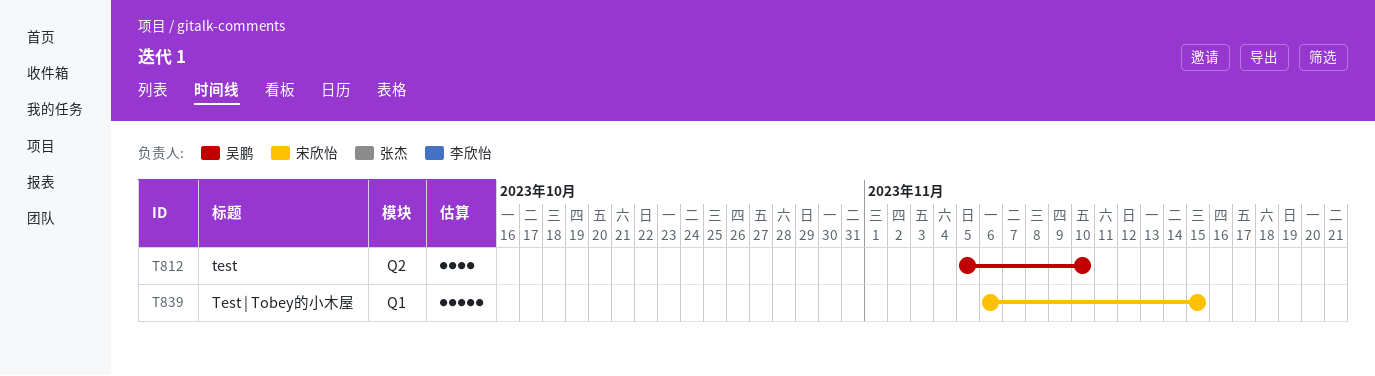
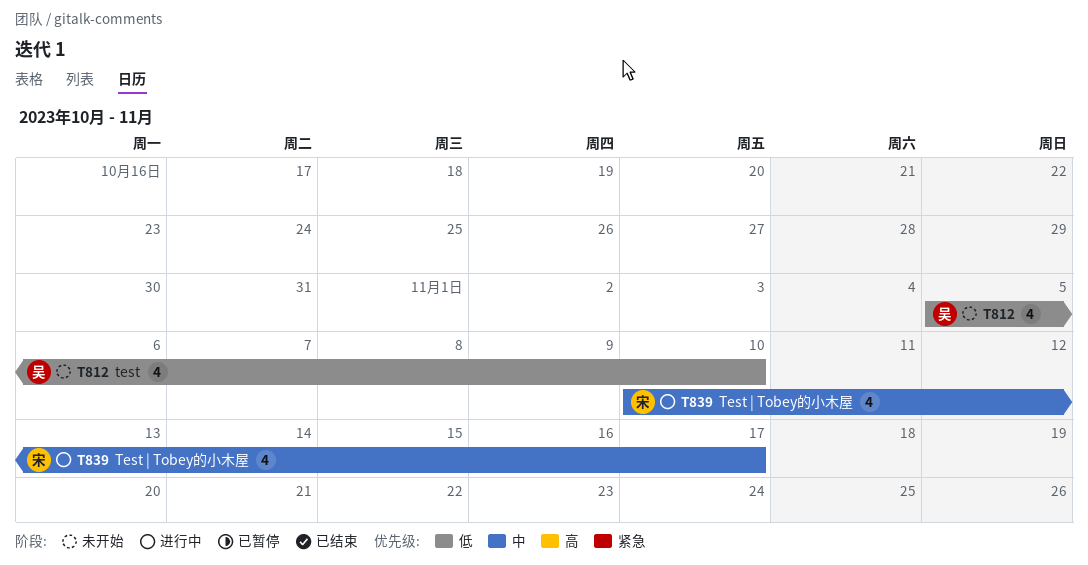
T839, estimate: 5 -> 4
T839, start: Nov 6 -> Nov 10
T839, due: Nov 15 -> Nov 17

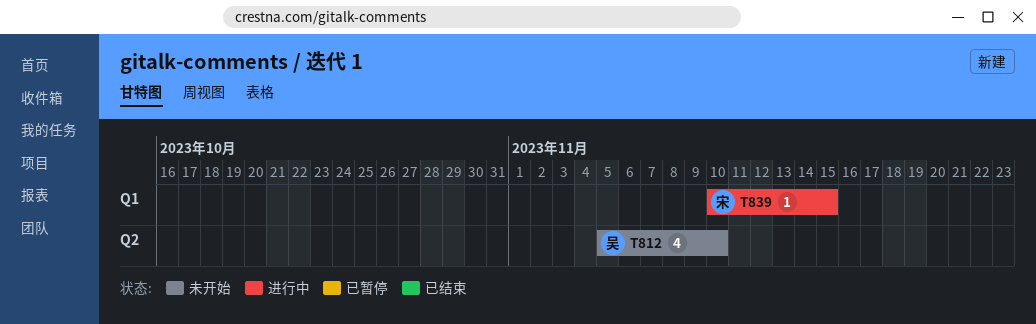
T839, estimate: 4 -> 1
T839, due: Nov 17 -> Nov 15

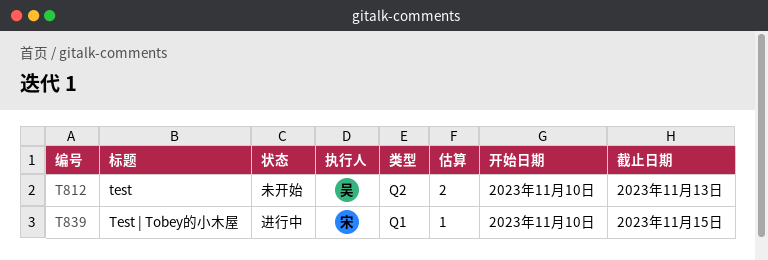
T812, estimate: 4 -> 2
T812, start: Nov 5 -> Nov 10
T812, due: Nov 10 -> Nov 13

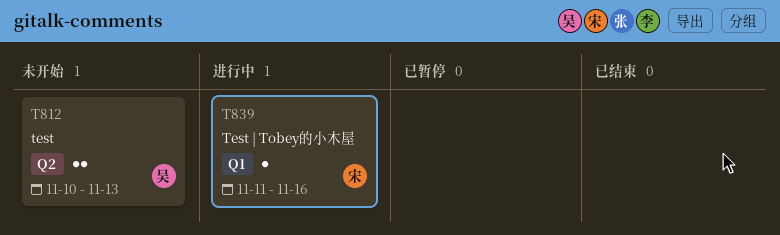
T839, start: Nov 10 -> Nov 11
T839, due: Nov 15 -> Nov 16

